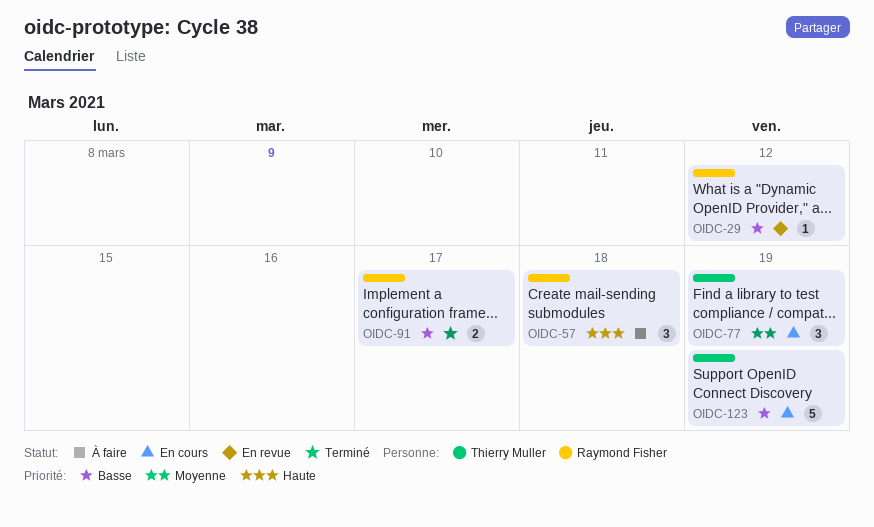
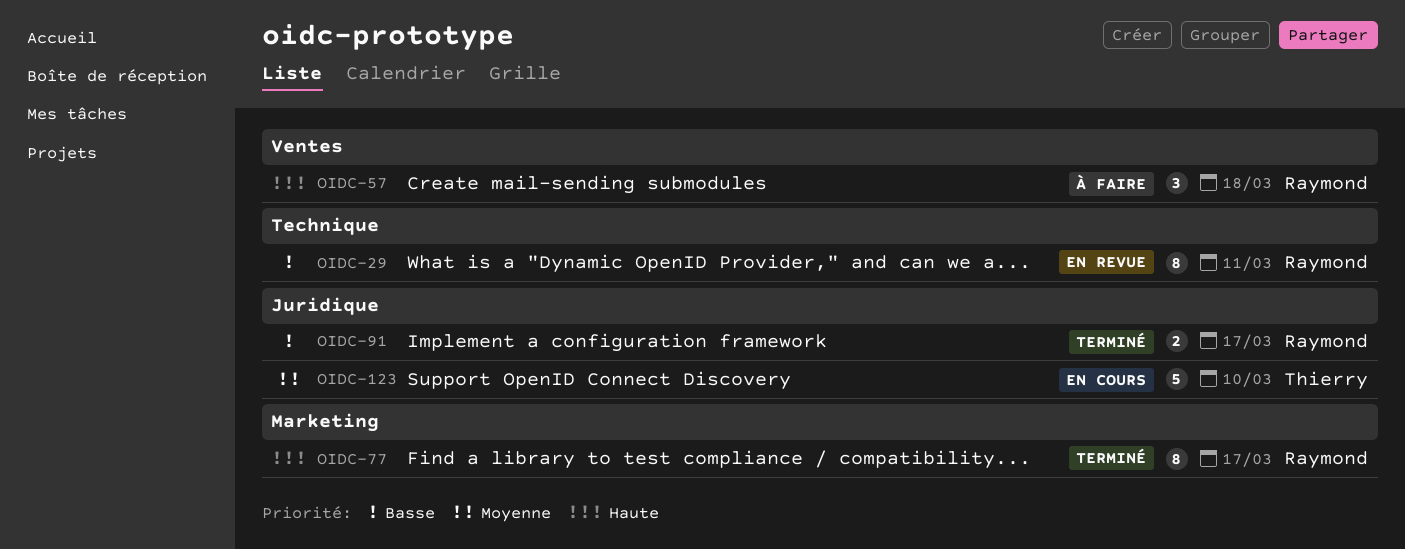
OIDC-29, estimate: 1 -> 8
OIDC-29, due: Mar 12 -> Mar 11
OIDC-77, status: En cours -> Terminé
OIDC-77, owner: Thierry Muller -> Raymond Fisher
OIDC-77, priority: Moyenne -> Haute
OIDC-77, estimate: 3 -> 8
OIDC-77, due: Mar 19 -> Mar 17
OIDC-123, priority: Basse -> Moyenne
OIDC-123, due: Mar 19 -> Mar 10

